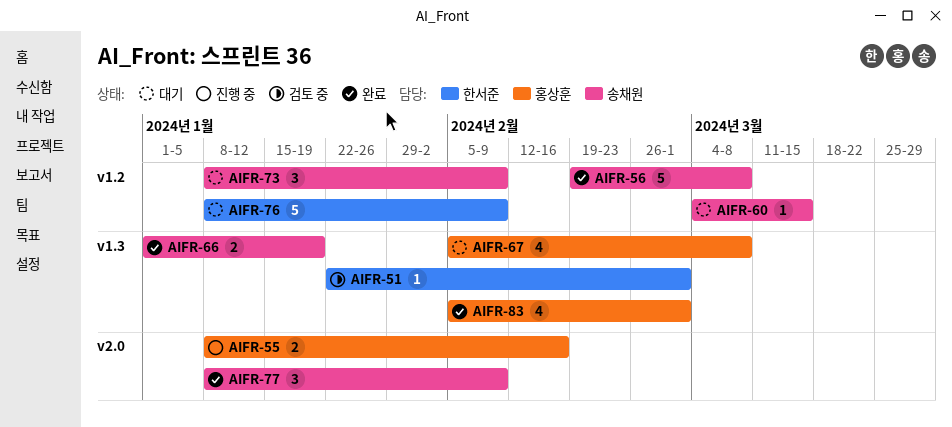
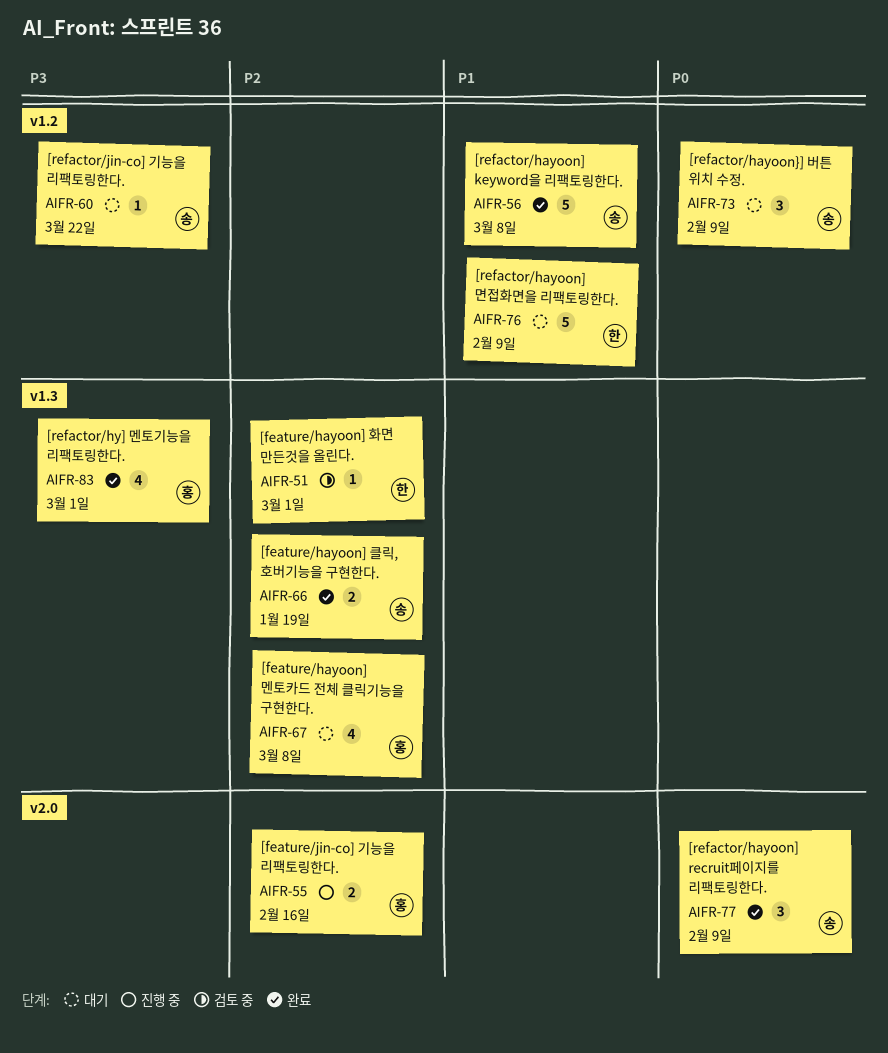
AIFR-60, due: Mar 15 -> Mar 22

